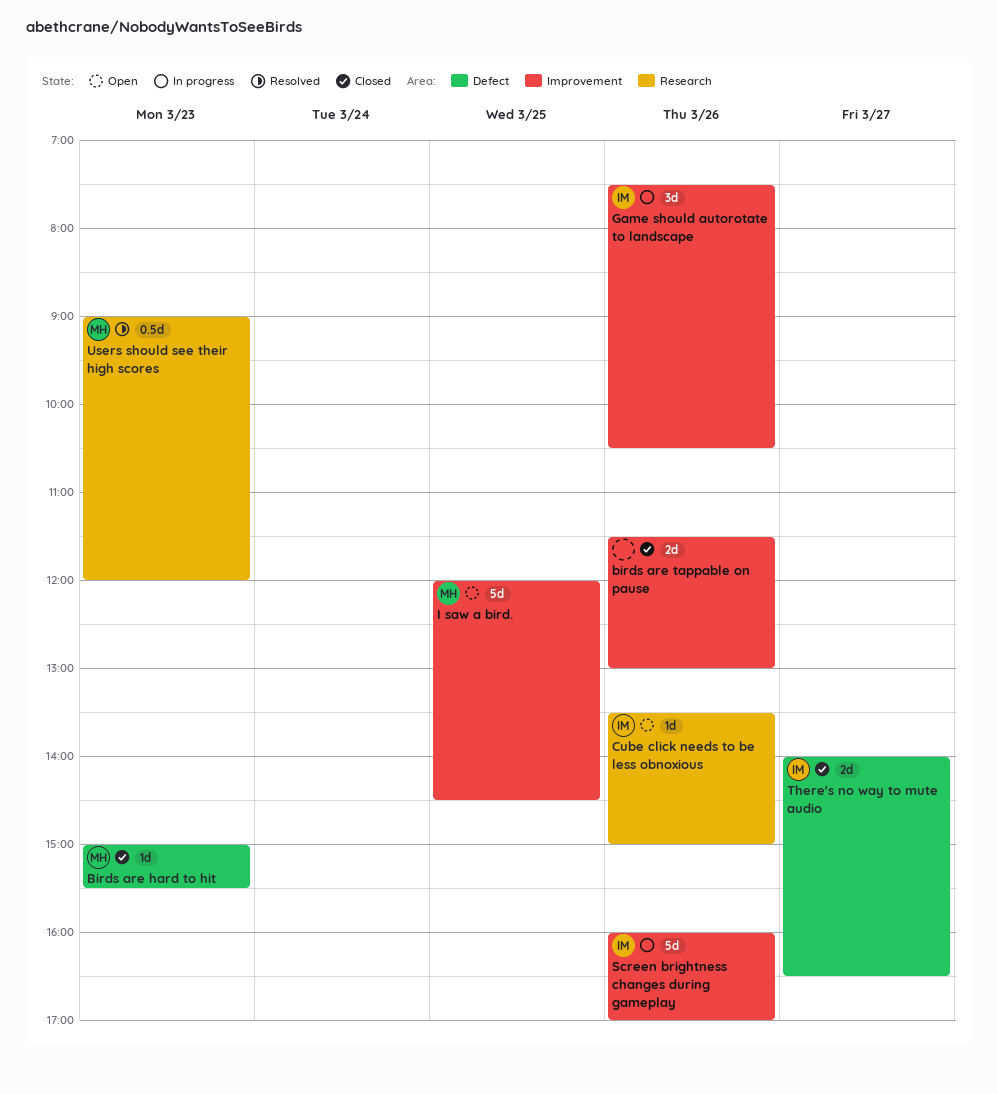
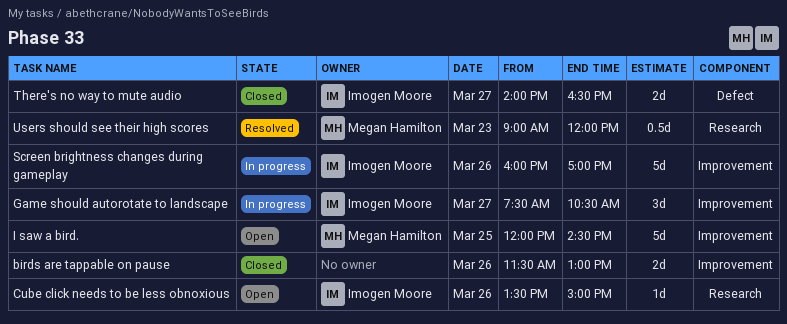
Birds are hard to hit: present -> none
Game should autorotate to landscape, day: Mar 26 -> Mar 27

